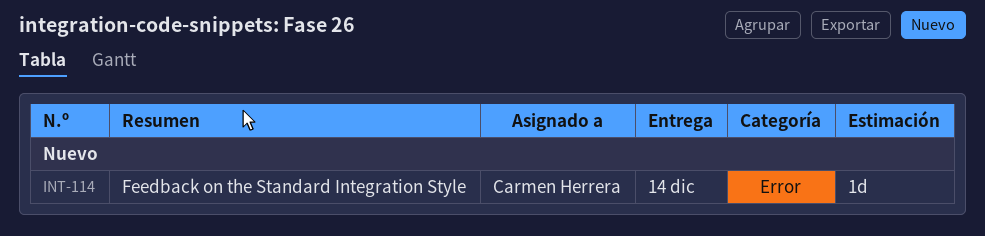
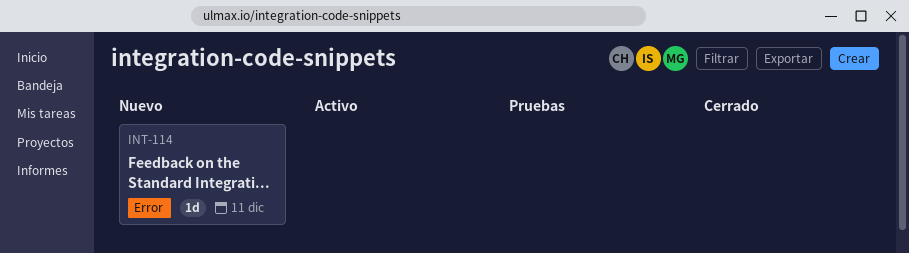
INT-114, due: Dec 14 -> Dec 11

